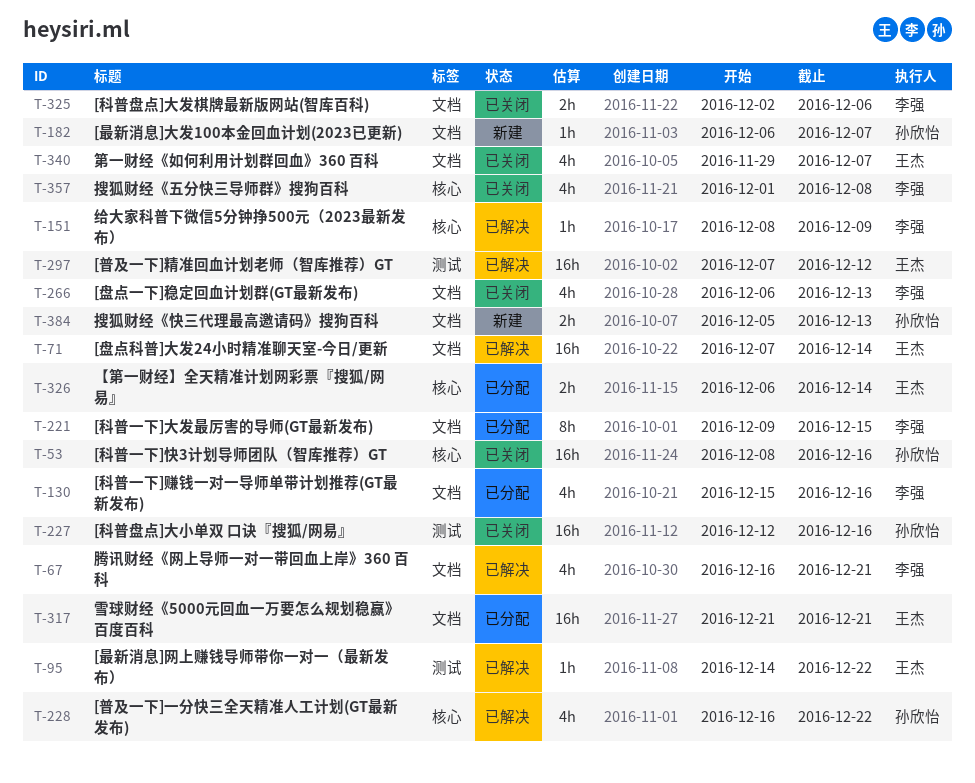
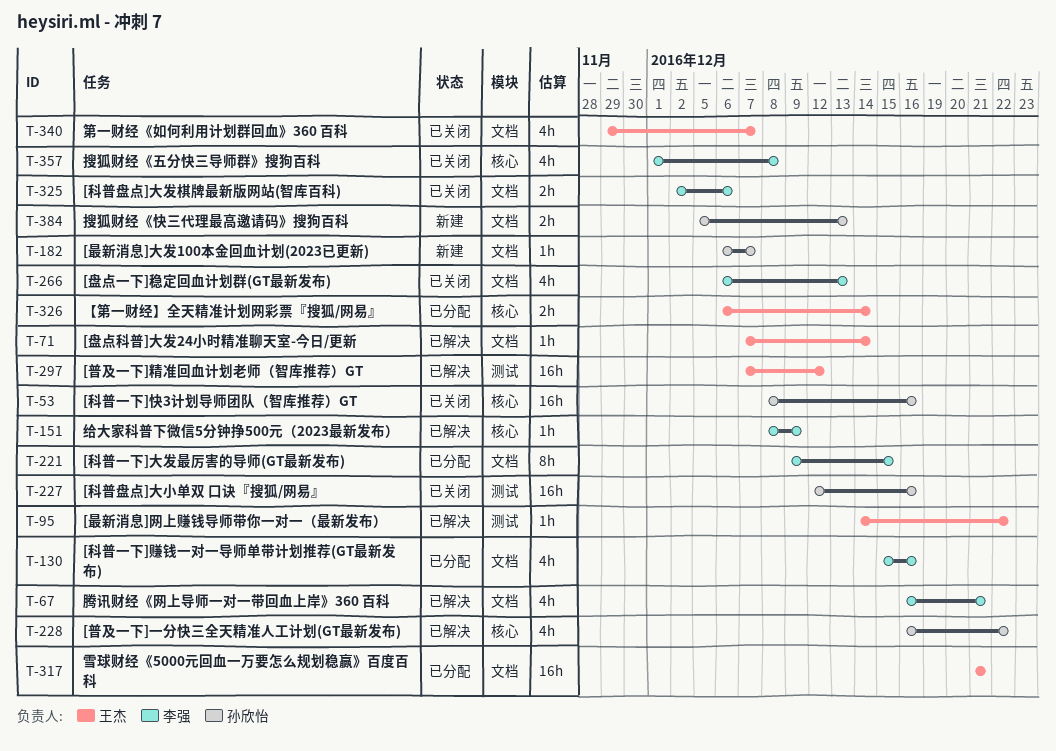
T-71, estimate: 16h -> 1h

